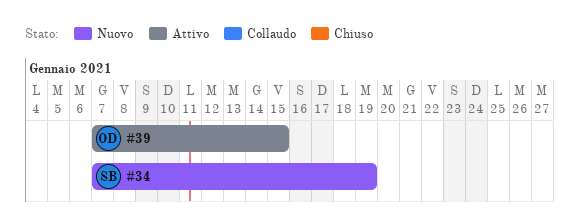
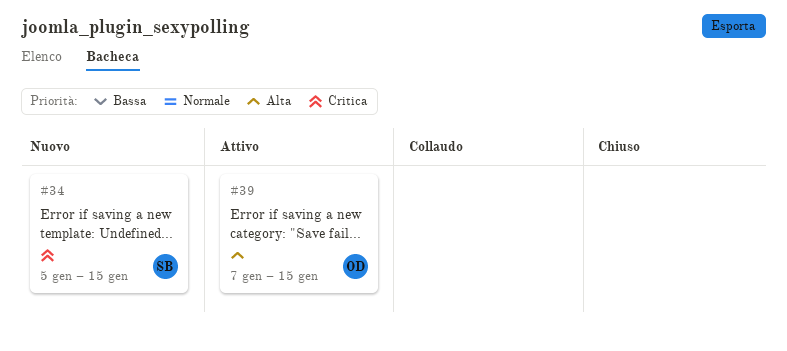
#34, start: Jan 7 -> Jan 5
#34, due: Jan 19 -> Jan 15

